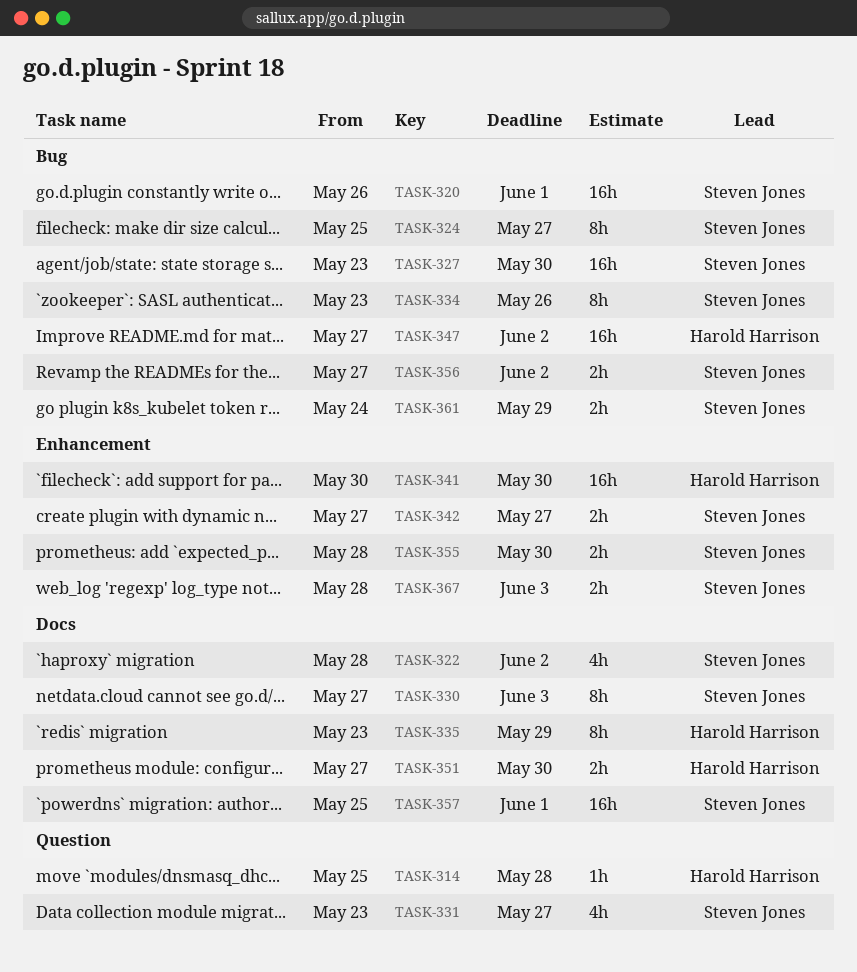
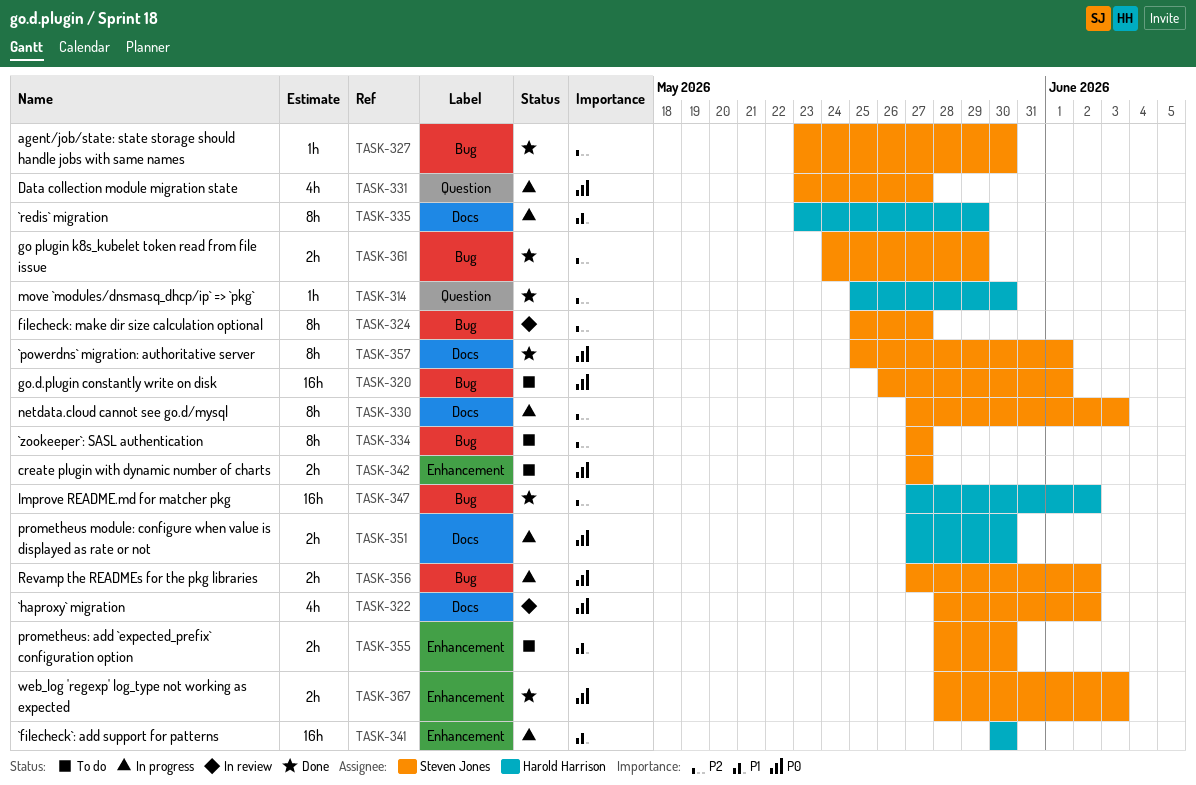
TASK-314, due: May 28 -> May 30
TASK-327, estimate: 16h -> 1h
TASK-334, start: May 23 -> May 27
TASK-334, due: May 26 -> May 27
TASK-357, estimate: 16h -> 8h

